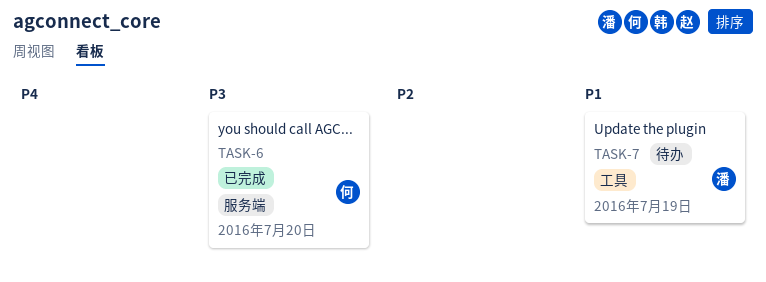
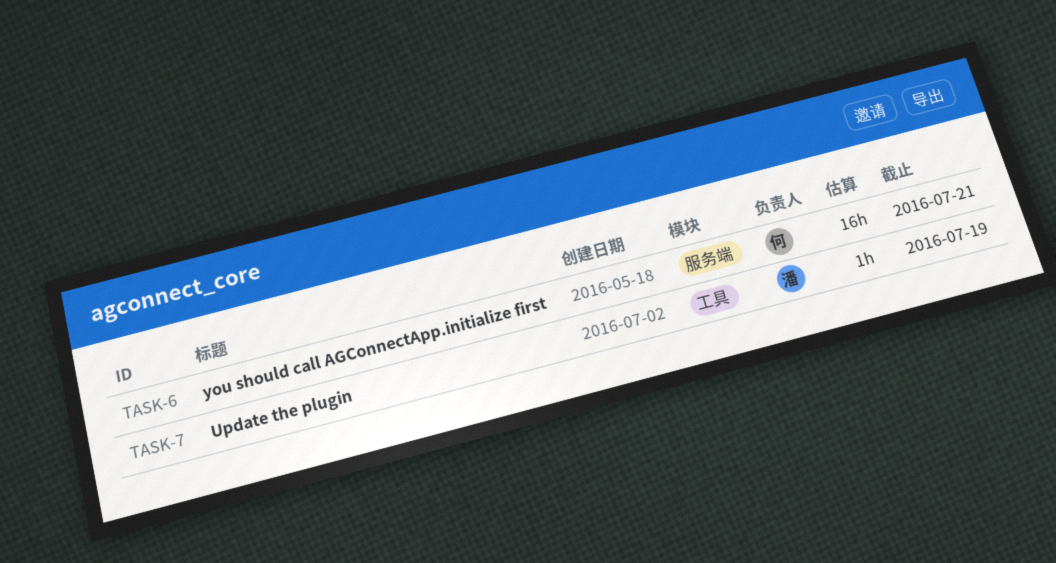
TASK-6, due: Jul 20 -> Jul 21

